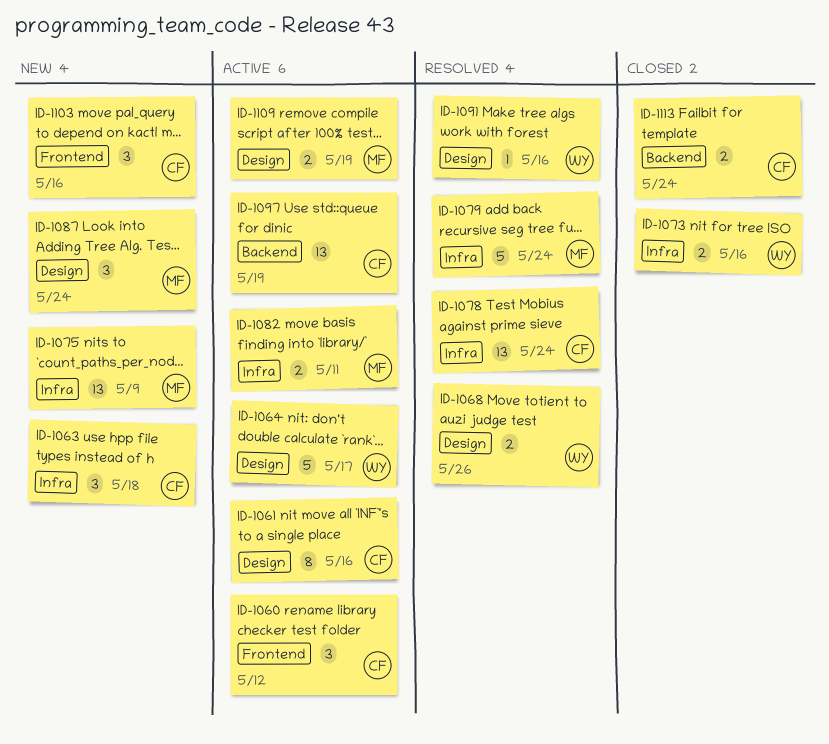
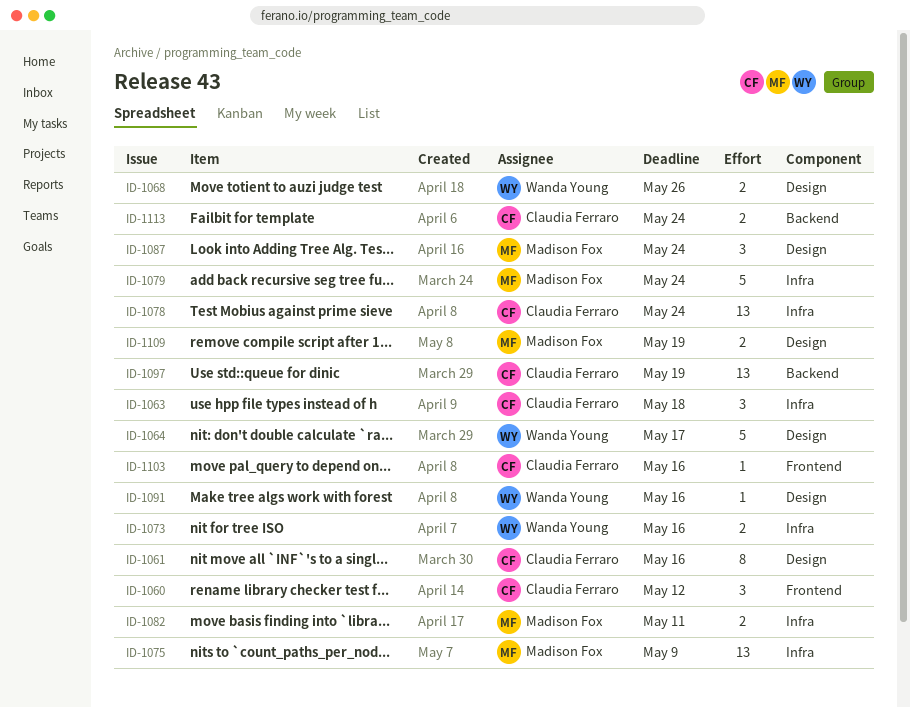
ID-1103, estimate: 3 -> 1

